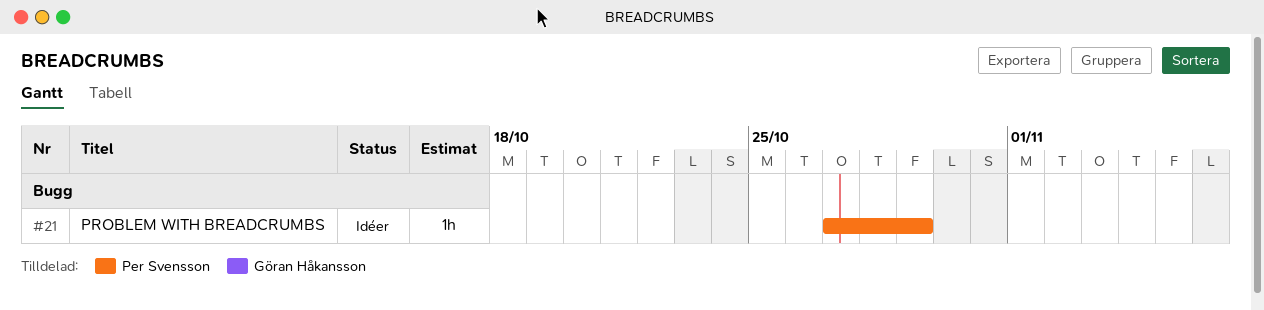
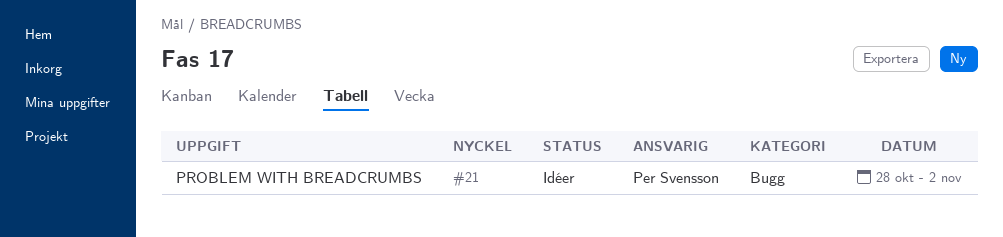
#21, start: Oct 27 -> Oct 28
#21, due: Oct 29 -> Nov 2

